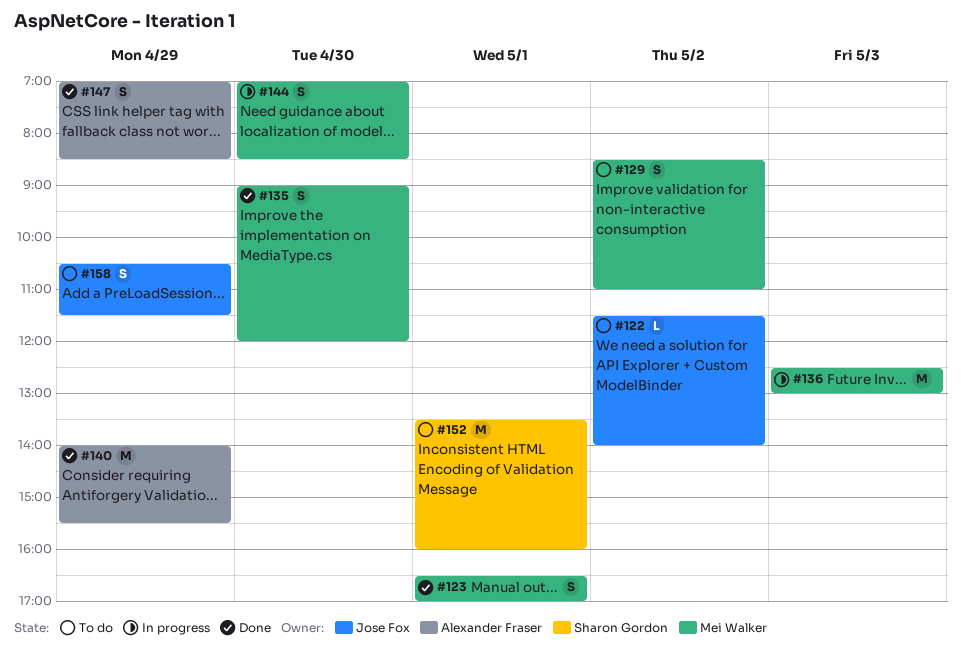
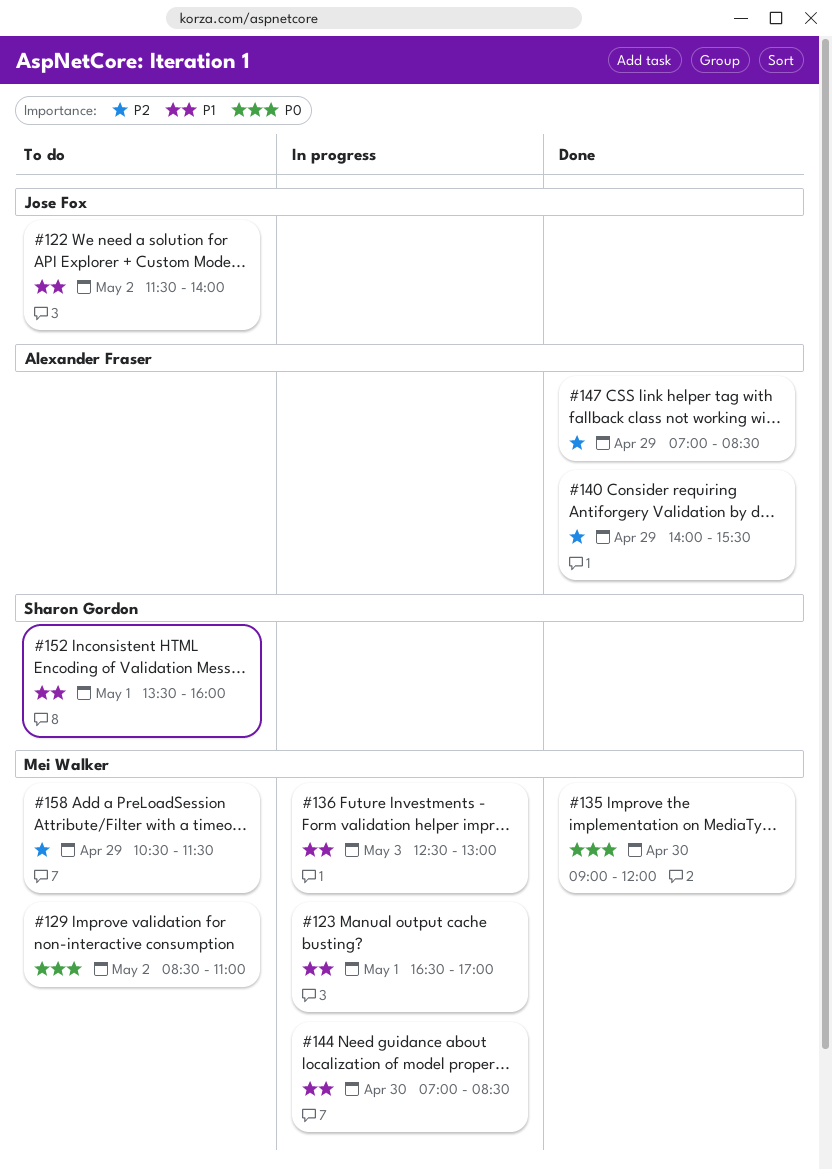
#123, status: Done -> In progress
#158, owner: Jose Fox -> Mei Walker

